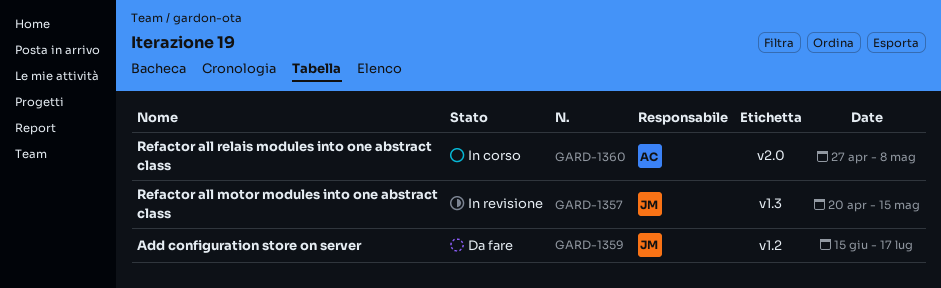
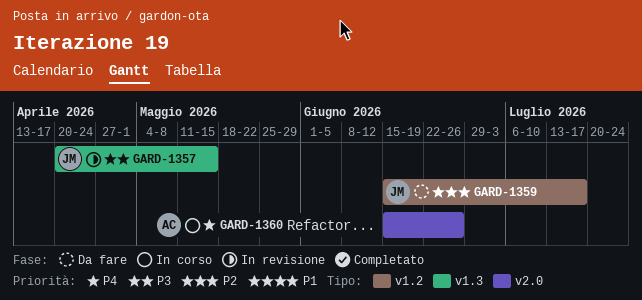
GARD-1360, start: Apr 27 -> Jun 15
GARD-1360, due: May 8 -> Jun 26

